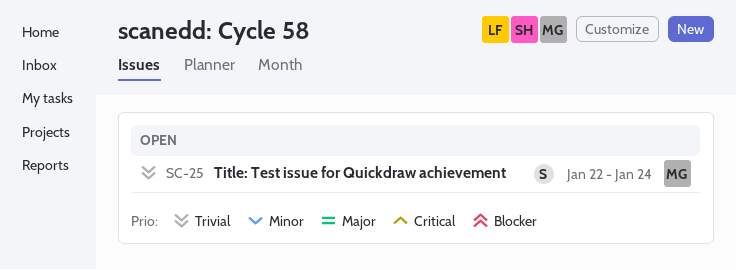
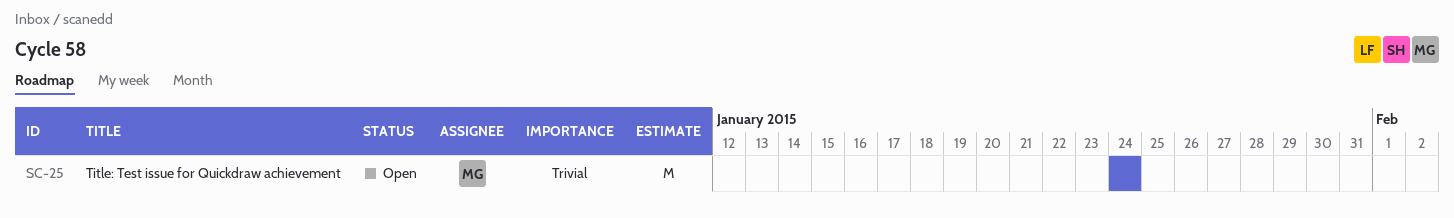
SC-25, estimate: S -> M
SC-25, start: Jan 22 -> Jan 24

